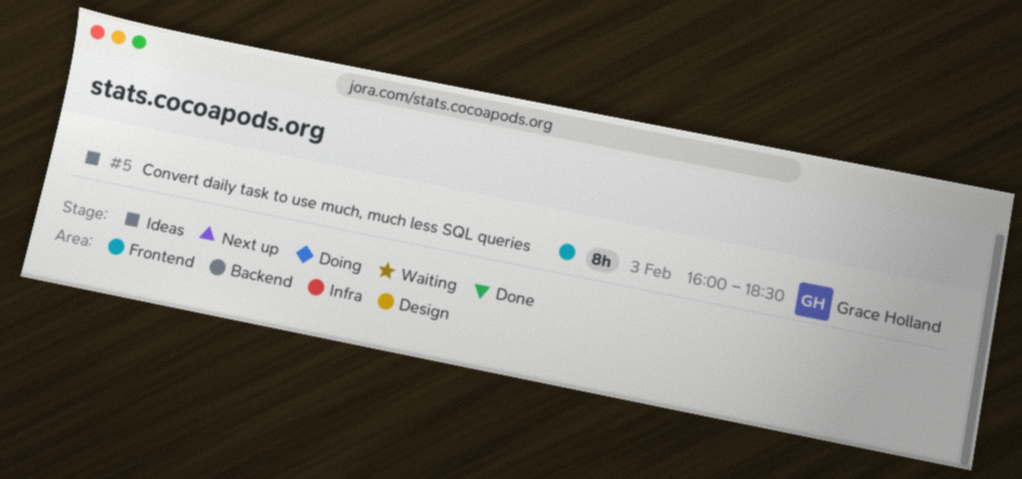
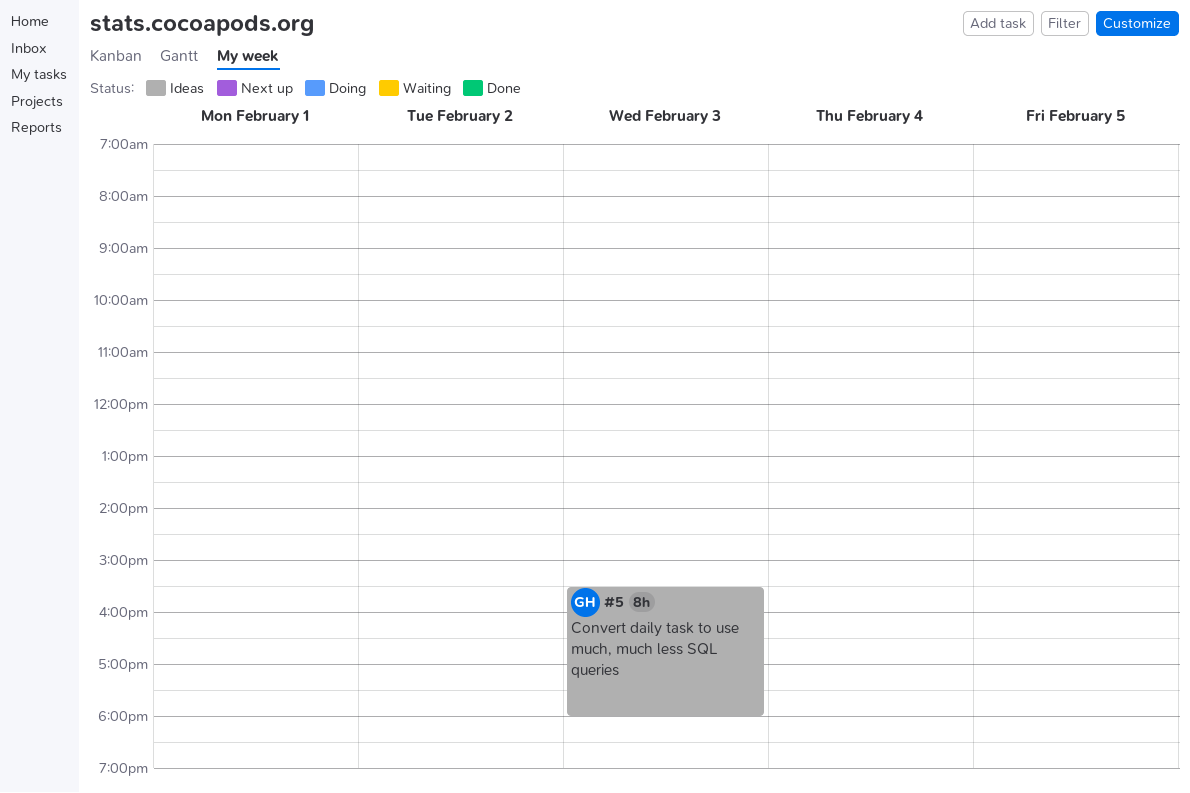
#5, begins: 16:00 -> 15:30
#5, ends: 18:30 -> 18:00

